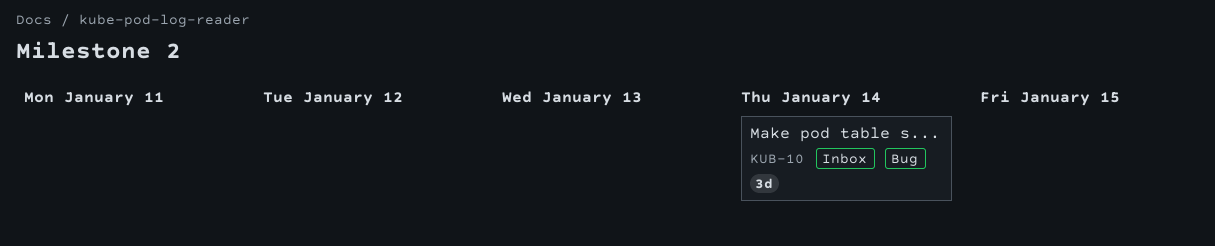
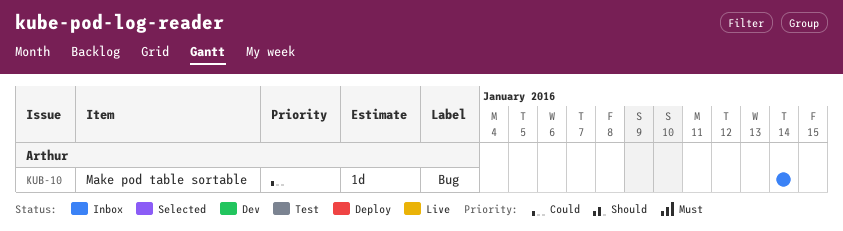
KUB-10, estimate: 3d -> 1d

